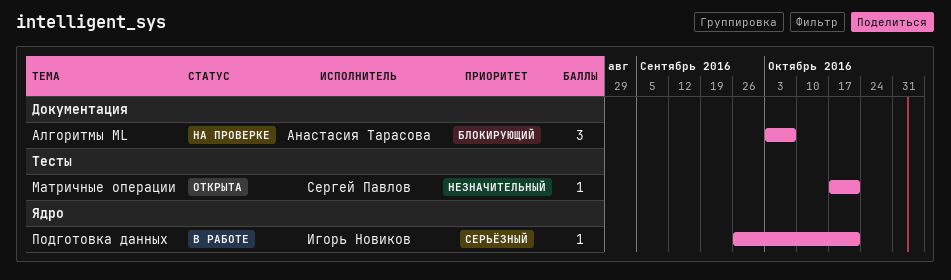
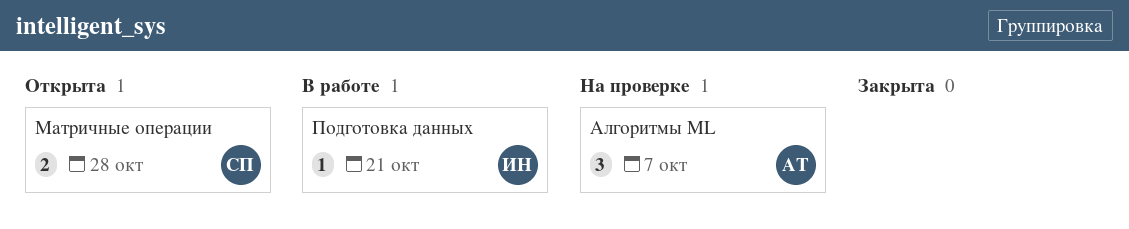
Матричные операции, estimate: 1 -> 2
Матричные операции, due: Oct 21 -> Oct 28

